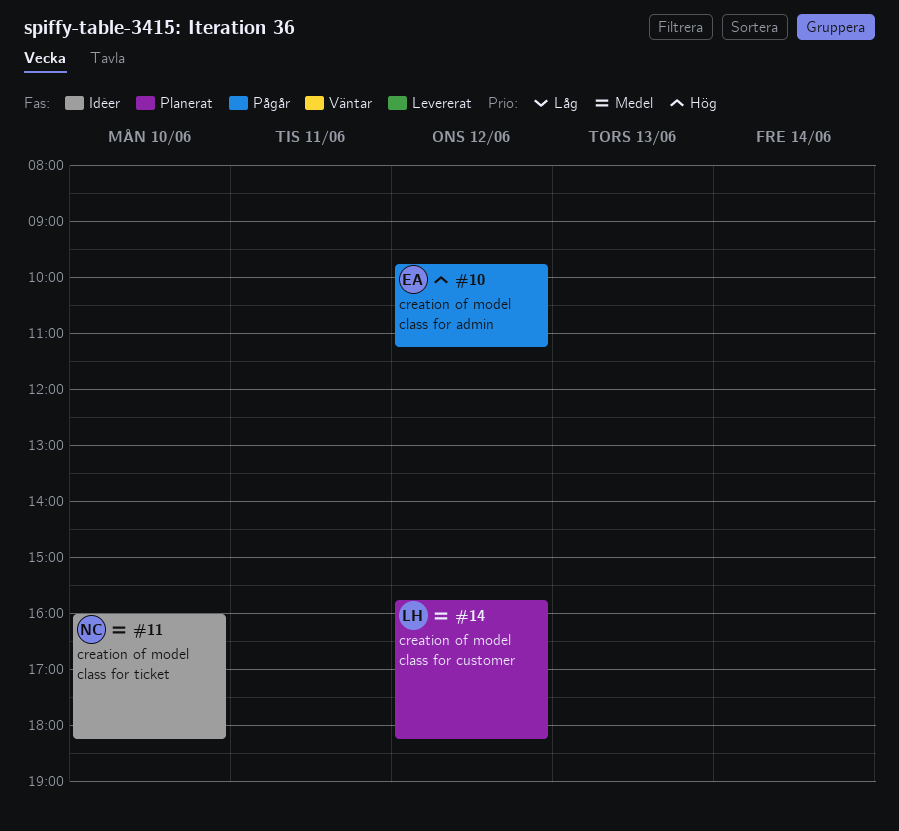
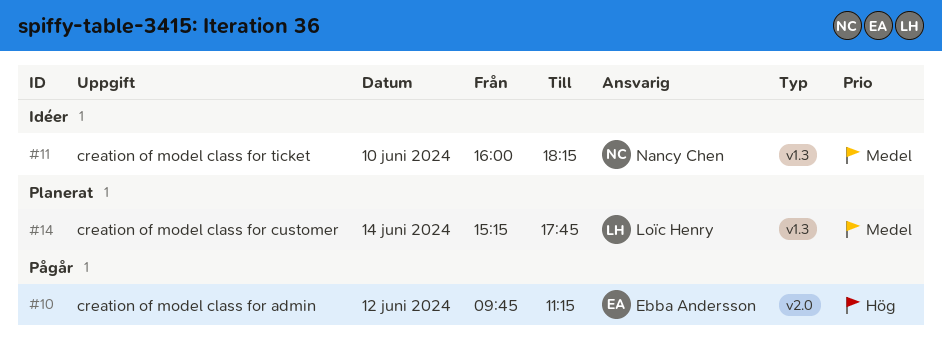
#14, day: Jun 12 -> Jun 14
#14, begins: 15:45 -> 15:15
#14, ends: 18:15 -> 17:45

